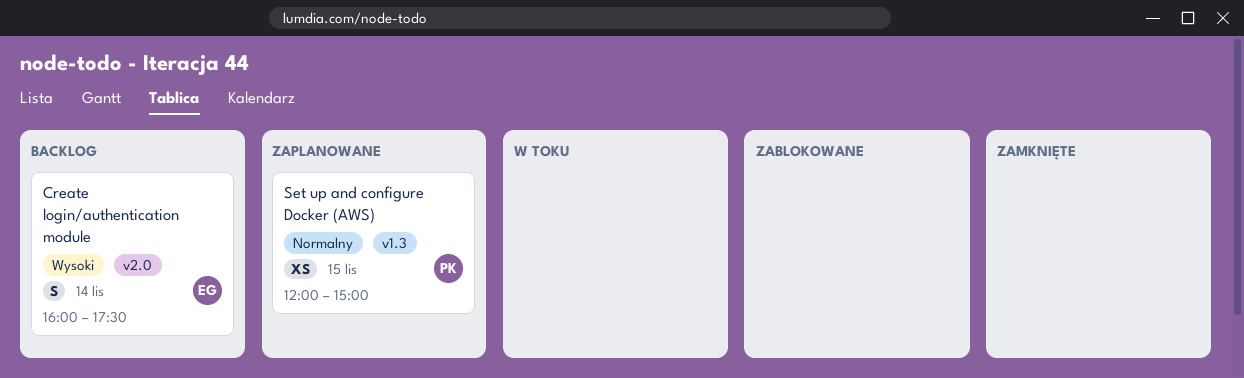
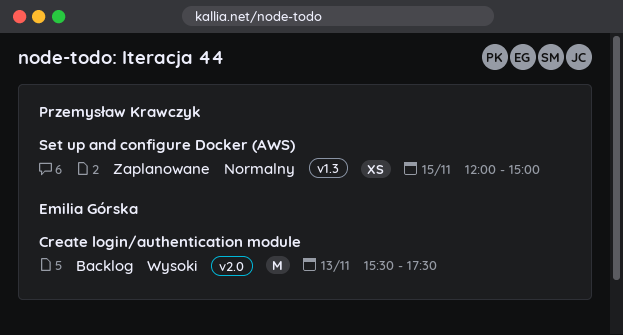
Create login/authentication module, estimate: S -> M
Create login/authentication module, day: Nov 14 -> Nov 13
Create login/authentication module, begins: 16:00 -> 15:30

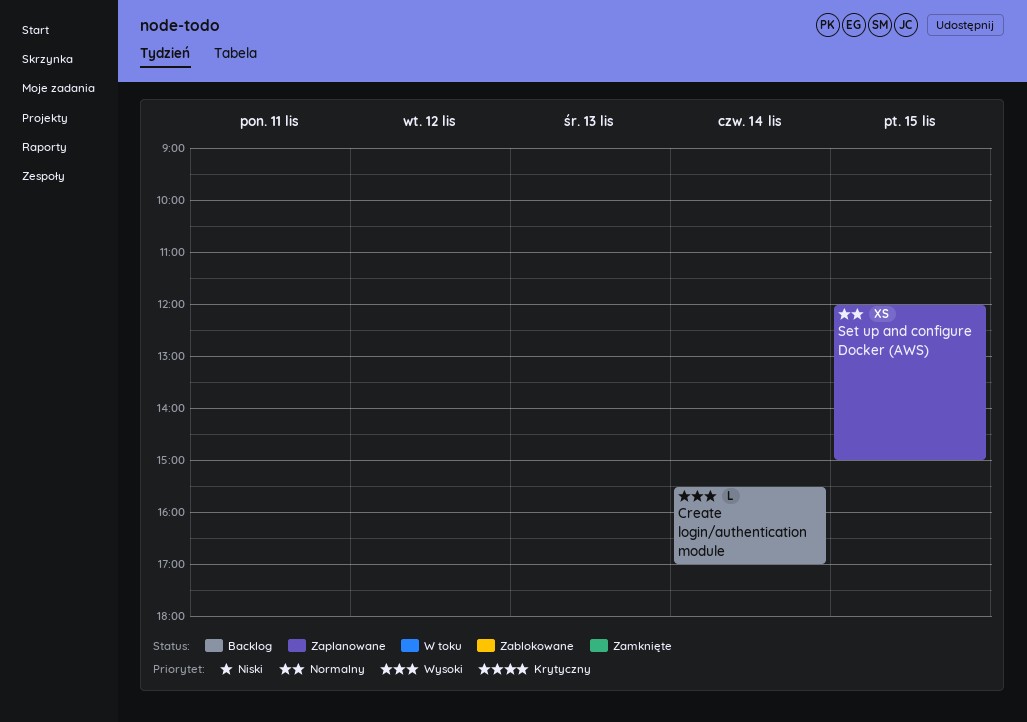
Create login/authentication module, estimate: M -> L
Create login/authentication module, day: Nov 13 -> Nov 14
Create login/authentication module, ends: 17:30 -> 17:00

